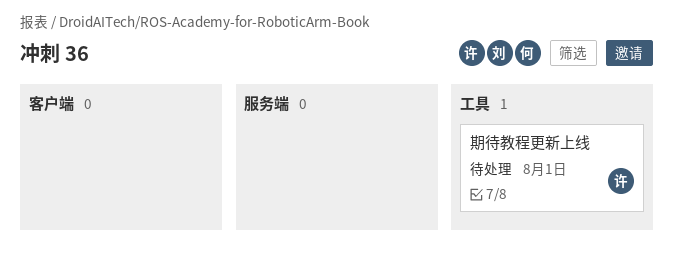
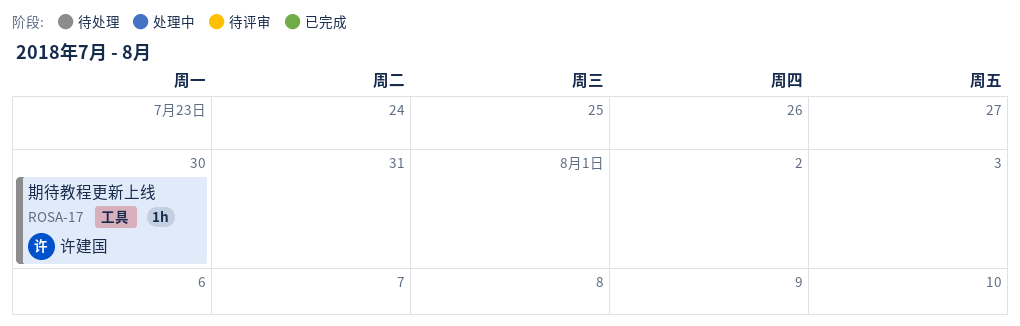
期待教程更新上线, due: Aug 1 -> Jul 30

